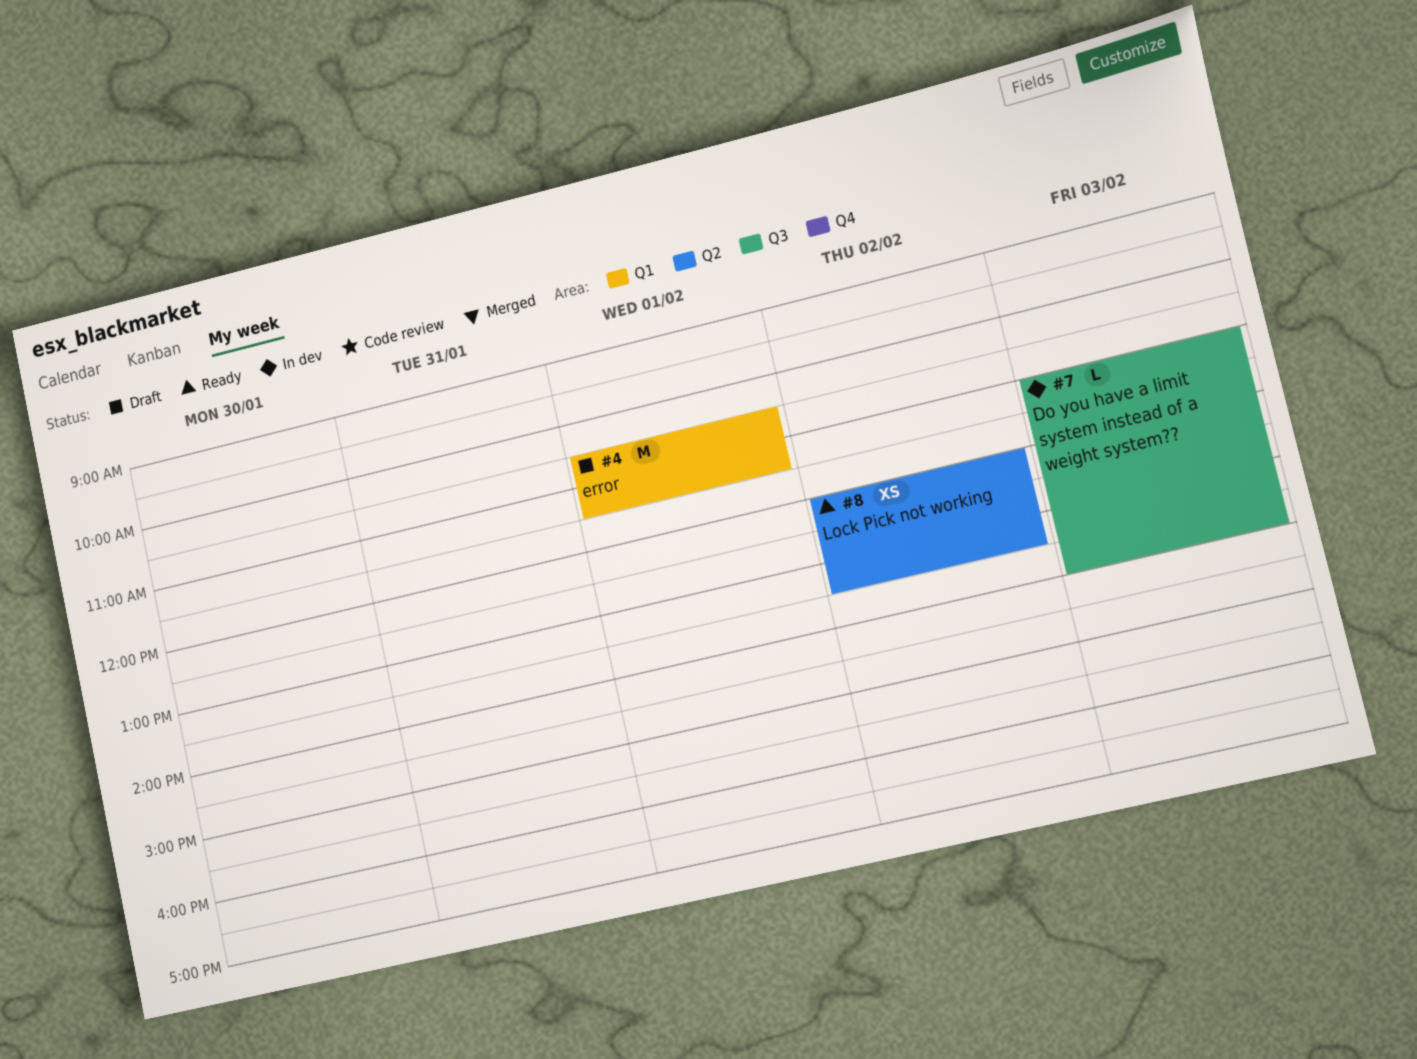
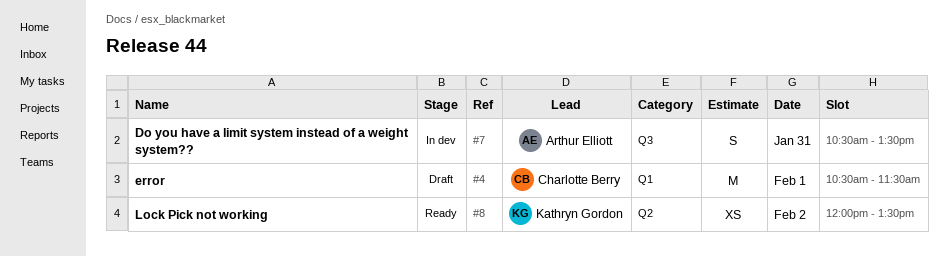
#7, estimate: L -> S
#7, day: Feb 3 -> Jan 31
#7, begins: 11:00 -> 10:30
#7, ends: 14:00 -> 13:30

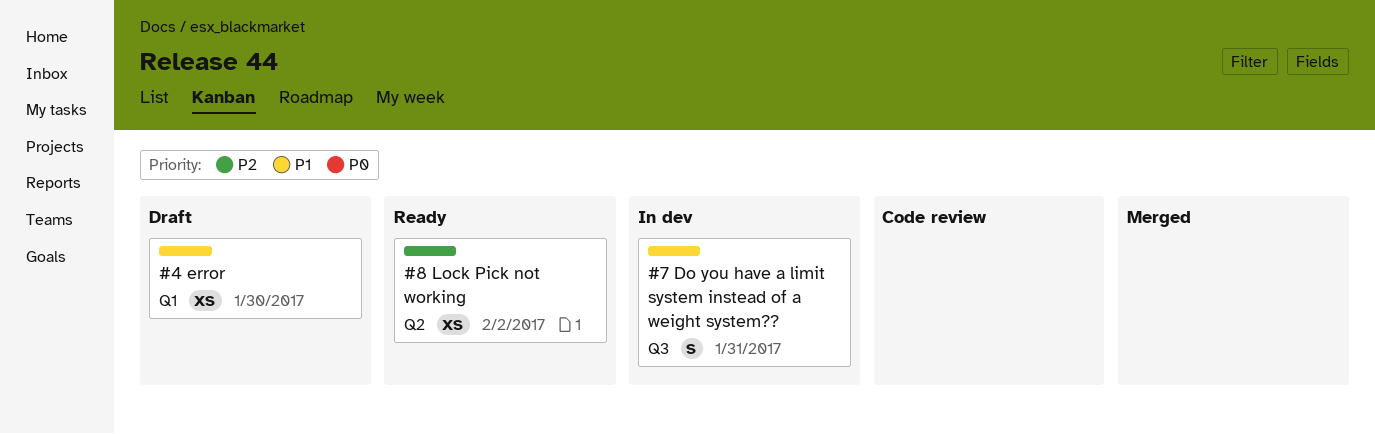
#4, estimate: M -> XS
#4, day: Feb 1 -> Jan 30

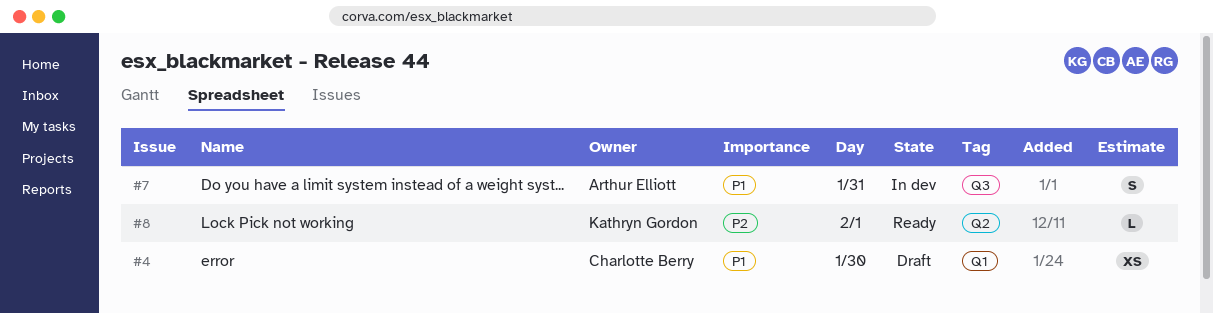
#8, estimate: XS -> L
#8, day: Feb 2 -> Feb 1

